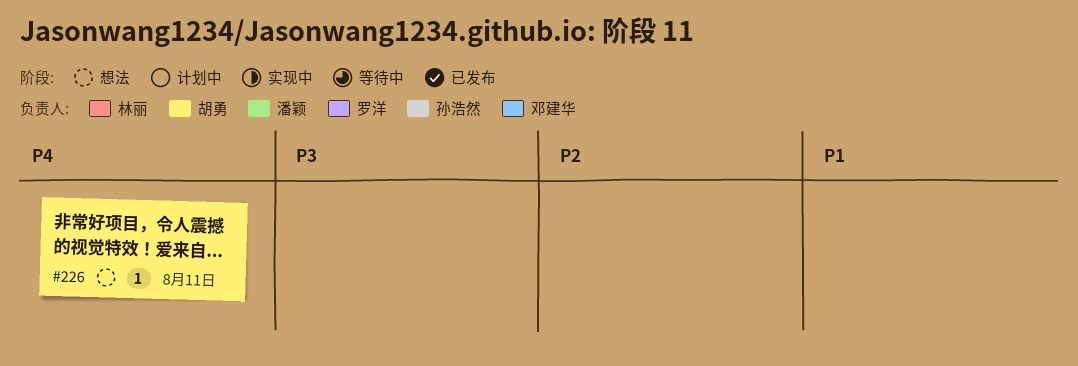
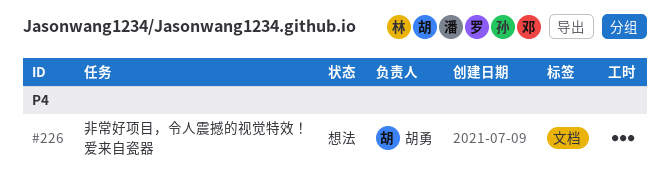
#226, estimate: 1 -> 3

